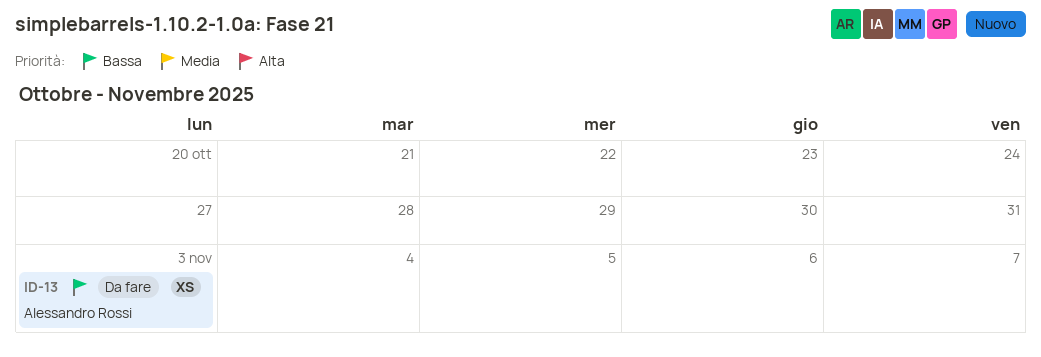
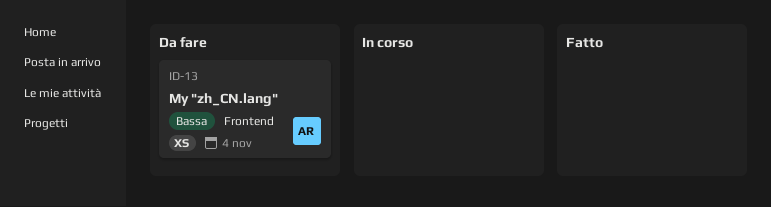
ID-13, due: Nov 3 -> Nov 4

